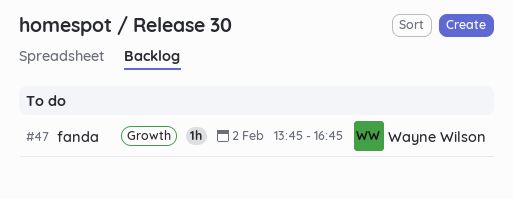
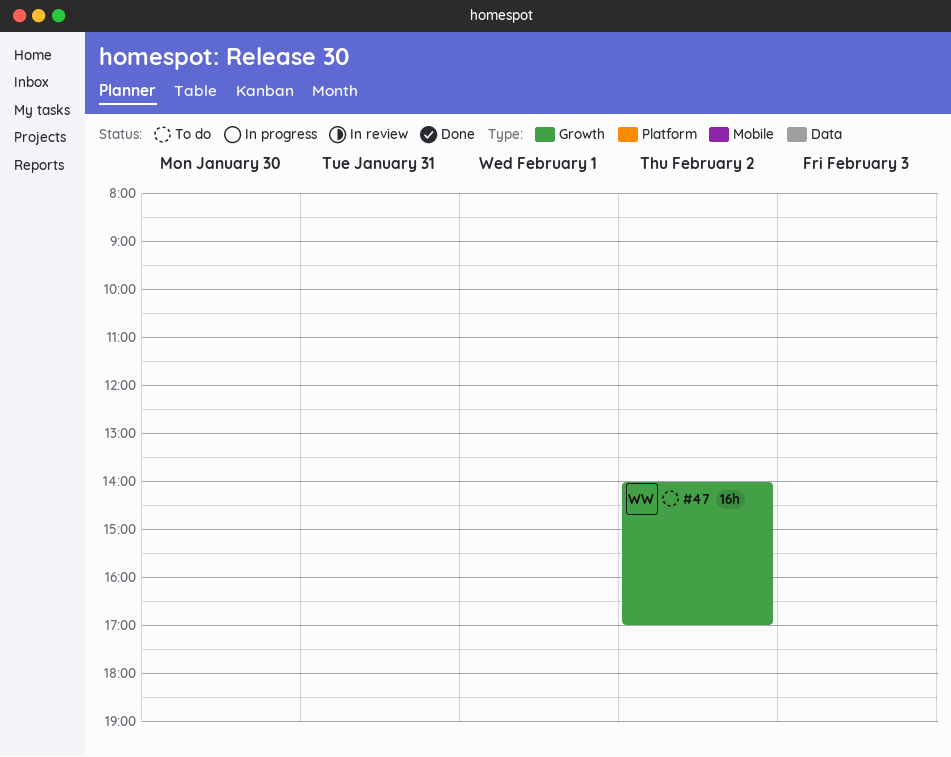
#47, estimate: 1h -> 16h
#47, begins: 13:45 -> 14:00
#47, ends: 16:45 -> 17:00

